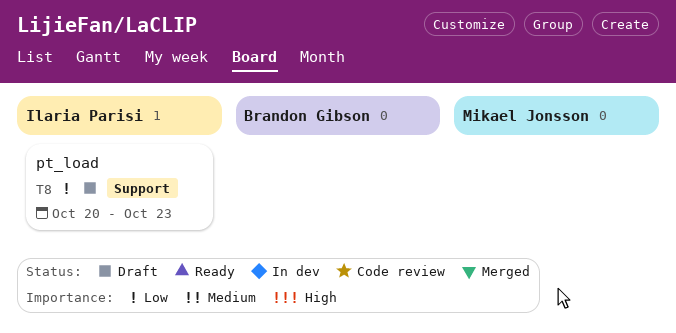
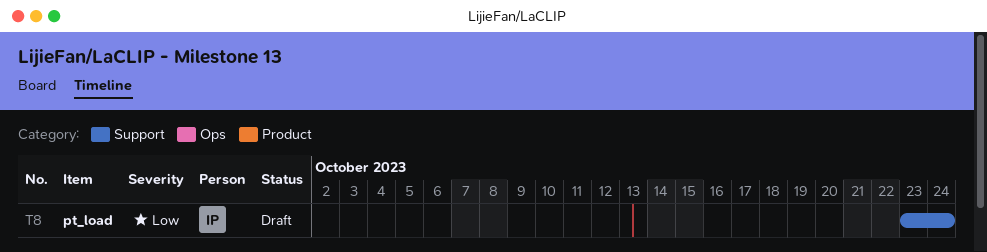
T8, start: Oct 20 -> Oct 23
T8, due: Oct 23 -> Oct 24

